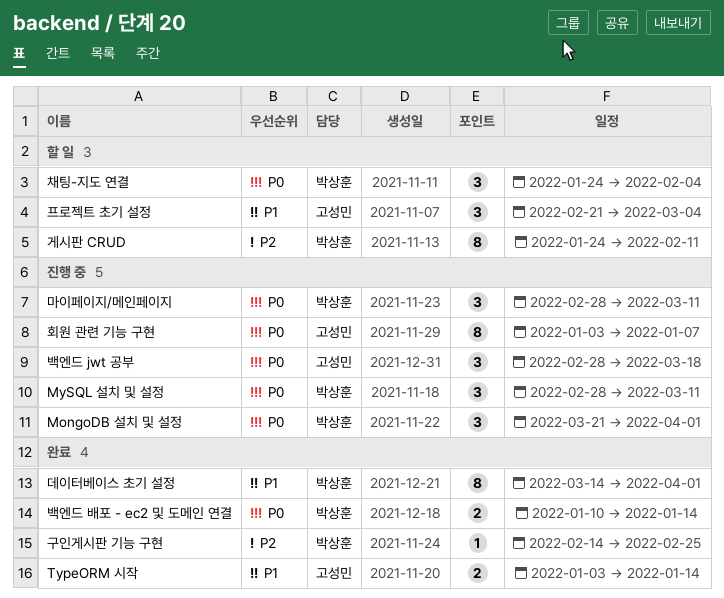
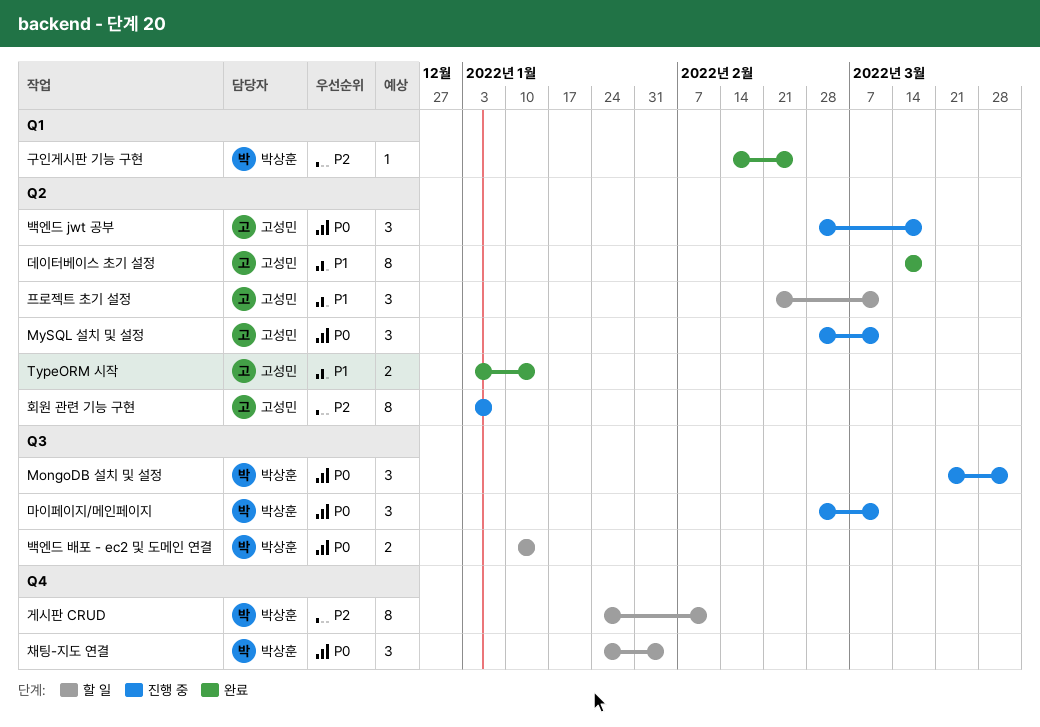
MySQL 설치 및 설정, owner: 박상훈 -> 고성민
데이터베이스 초기 설정, owner: 박상훈 -> 고성민
데이터베이스 초기 설정, due: Apr 1 -> Mar 18
백엔드 배포 - ec2 및 도메인 연결, status: 완료 -> 할 일
프로젝트 초기 설정, due: Mar 4 -> Mar 11
회원 관련 기능 구현, priority: P0 -> P2

